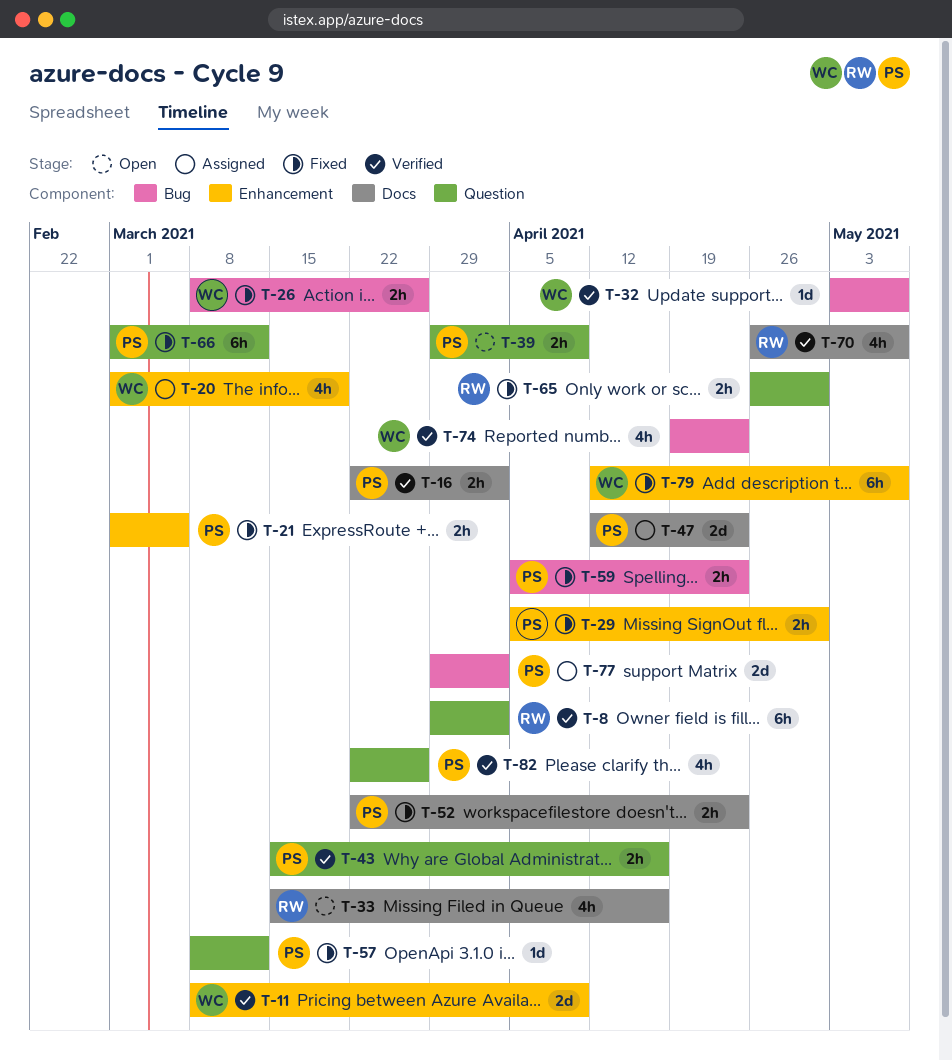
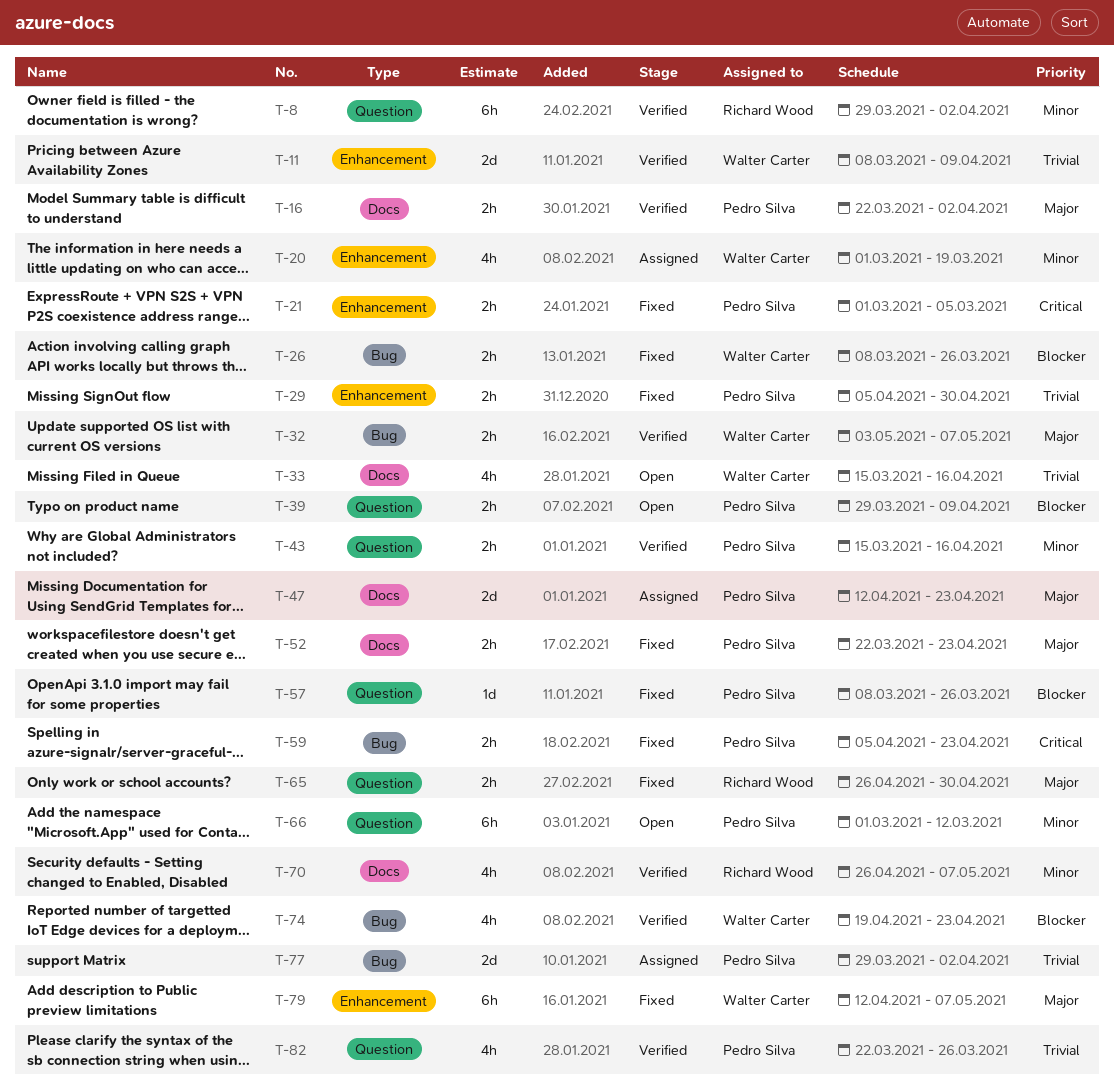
T-32, estimate: 1d -> 2h
T-33, owner: Richard Wood -> Walter Carter
T-57, due: Mar 12 -> Mar 26
T-66, status: Fixed -> Open

